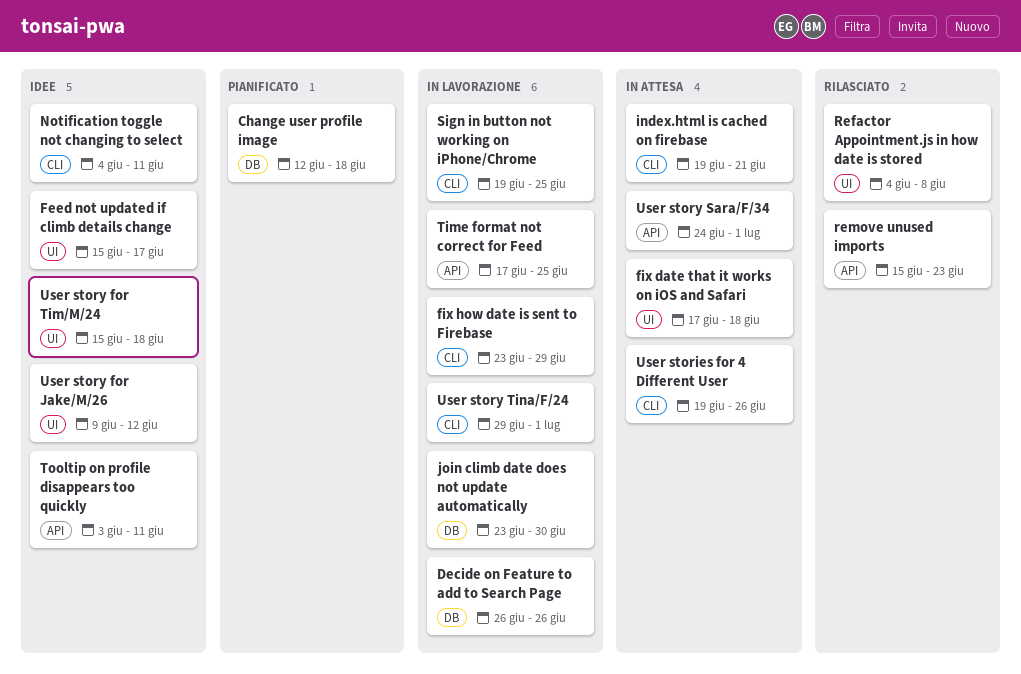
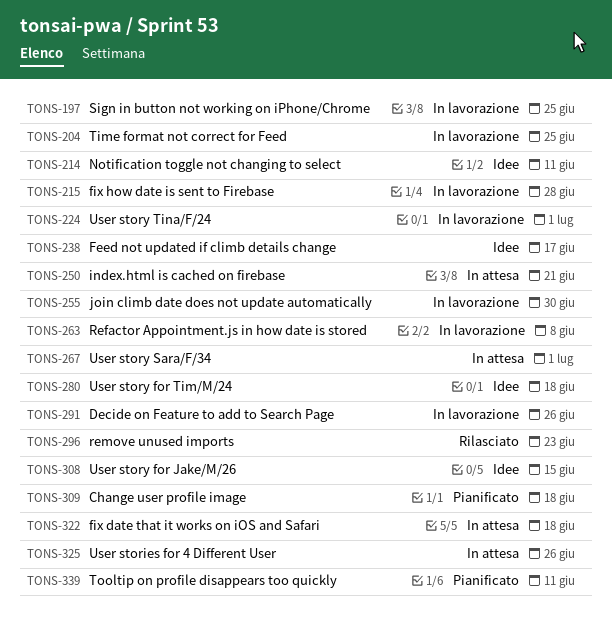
fix how date is sent to Firebase, due: Jun 29 -> Jun 28
Refactor Appointment.js in how date is stored, status: Rilasciato -> In lavorazione
Tooltip on profile disappears too quickly, status: Idee -> Pianificato
User story for Jake/M/26, due: Jun 12 -> Jun 15

